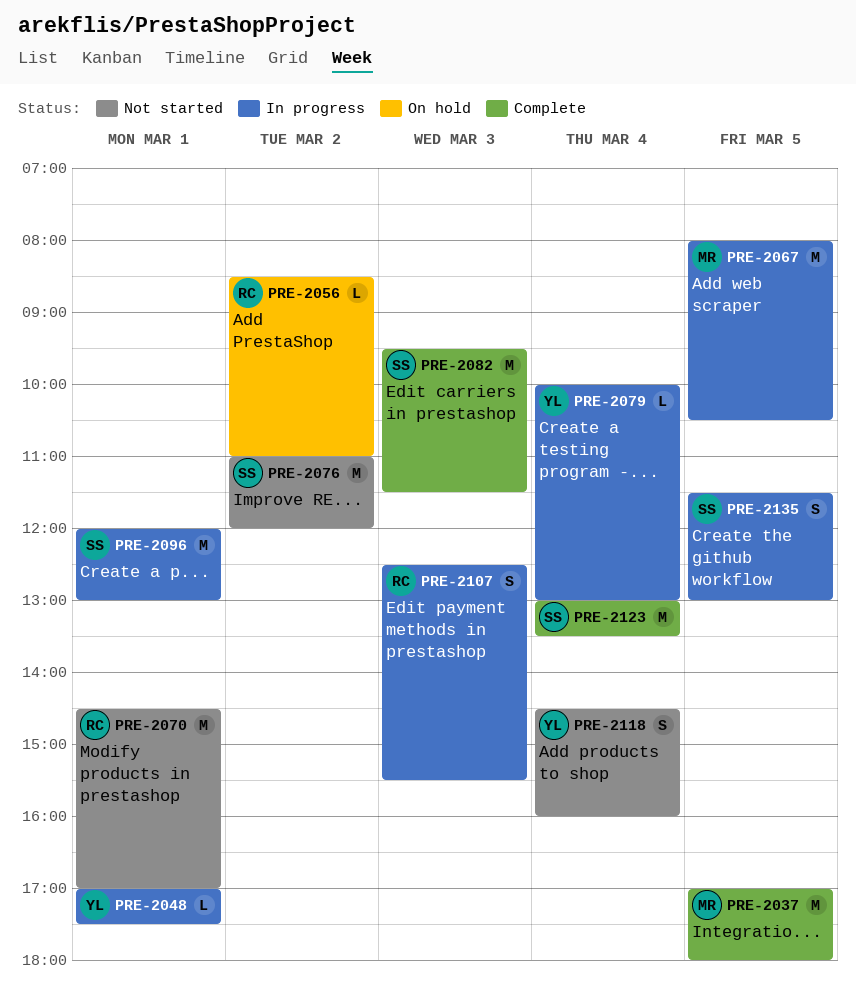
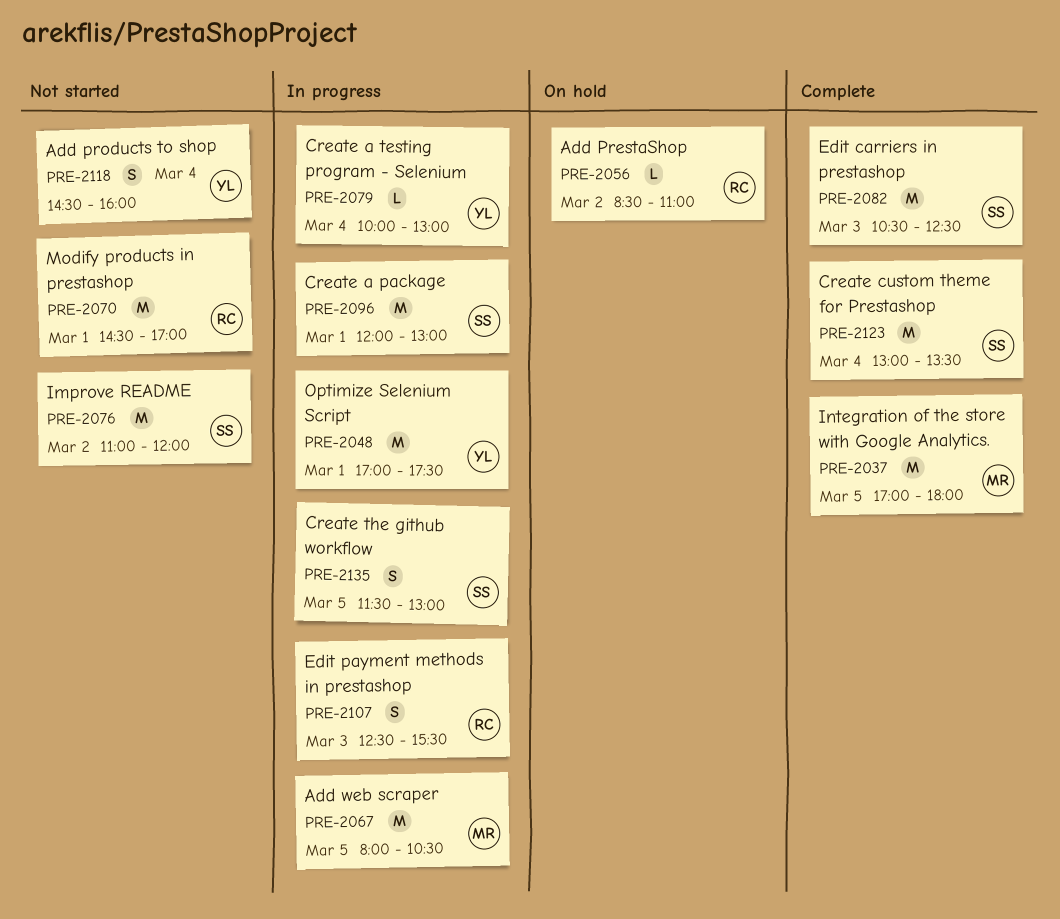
PRE-2048, estimate: L -> M
PRE-2082, begins: 09:30 -> 10:30
PRE-2082, ends: 11:30 -> 12:30

